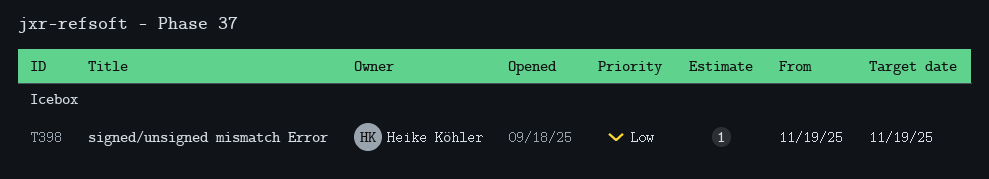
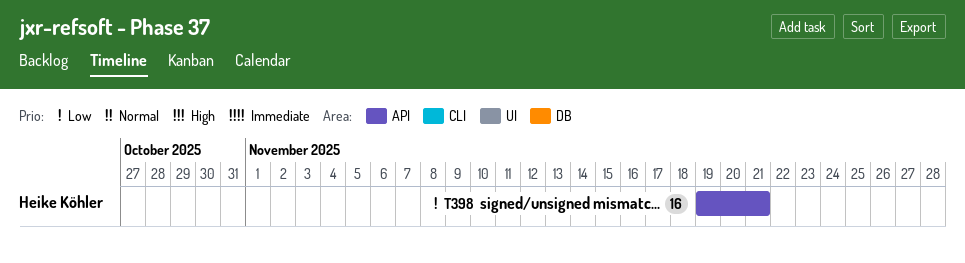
T398, estimate: 1 -> 16
T398, due: Nov 19 -> Nov 21

